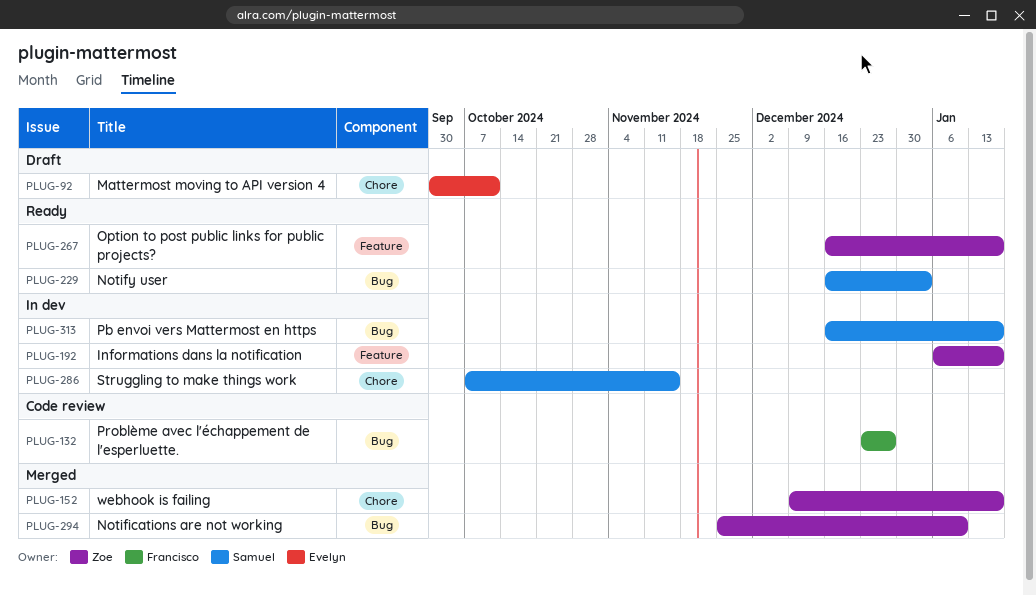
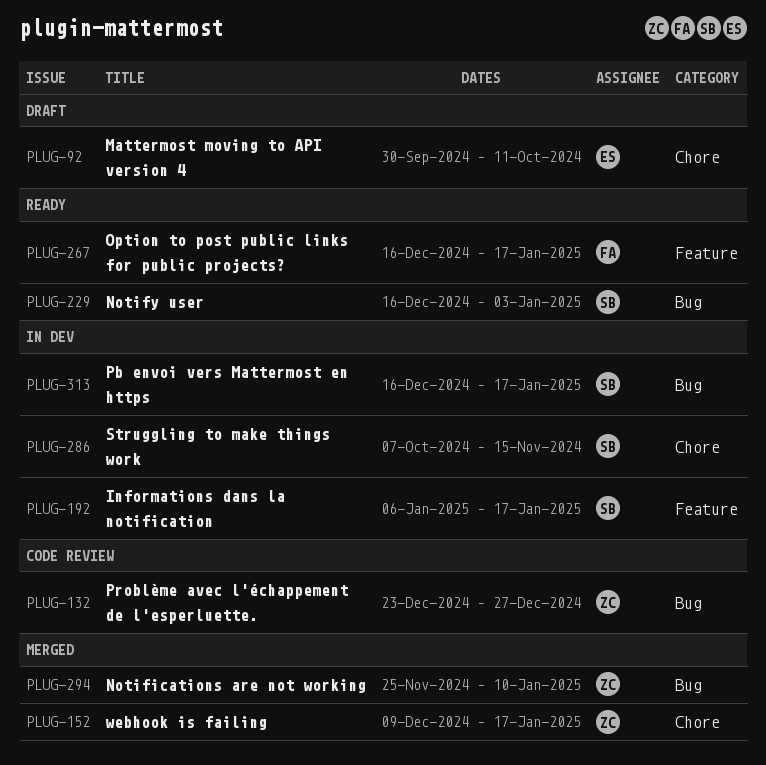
PLUG-132, owner: Francisco -> Zoe
PLUG-192, owner: Zoe -> Samuel
PLUG-267, owner: Zoe -> Francisco

